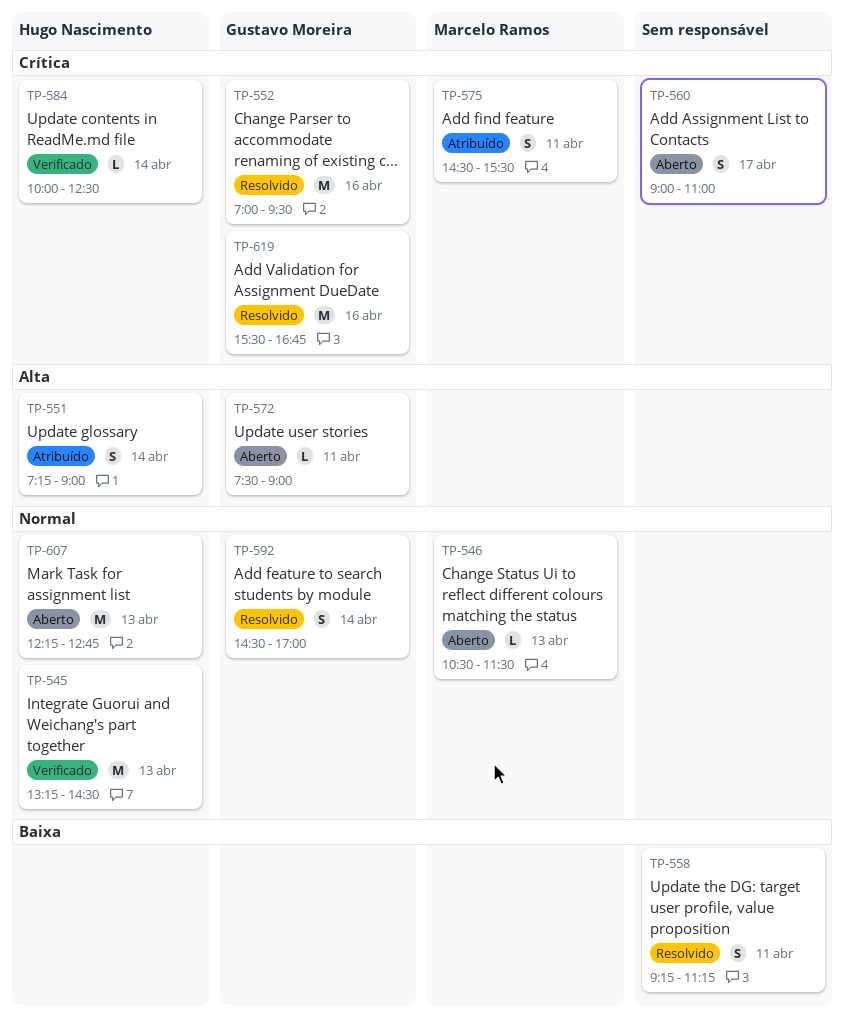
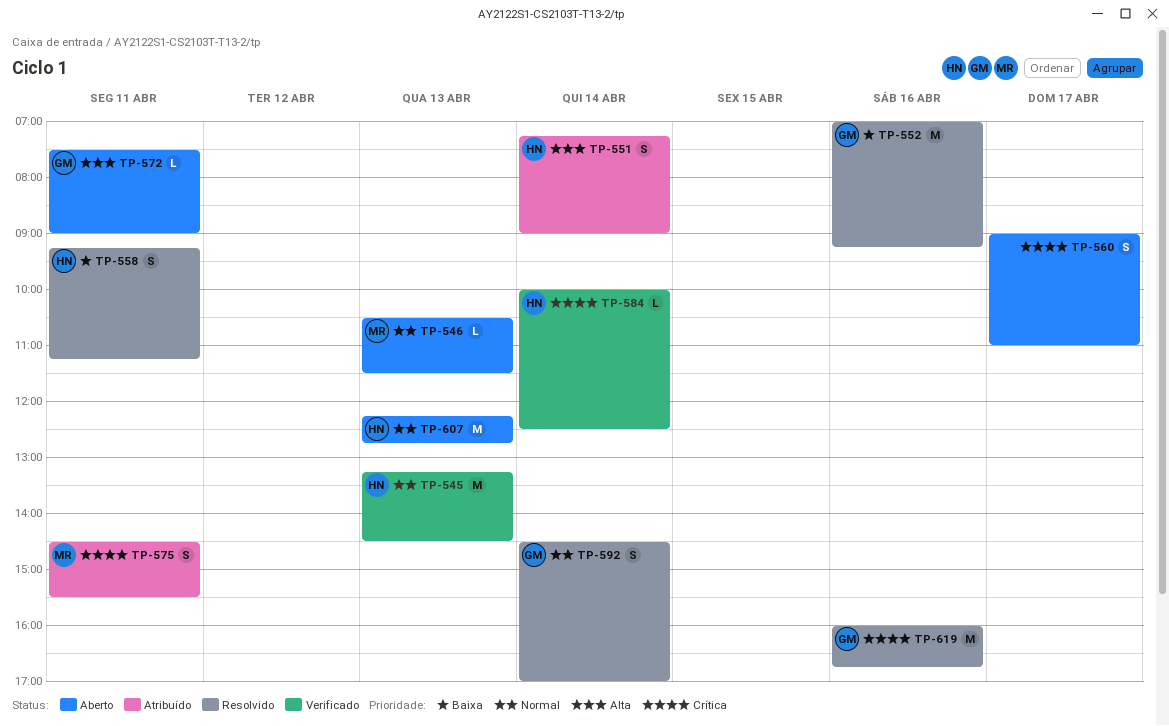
TP-552, priority: Crítica -> Baixa
TP-552, ends: 09:30 -> 09:15
TP-558, owner: none -> Hugo Nascimento
TP-619, begins: 15:30 -> 16:00

